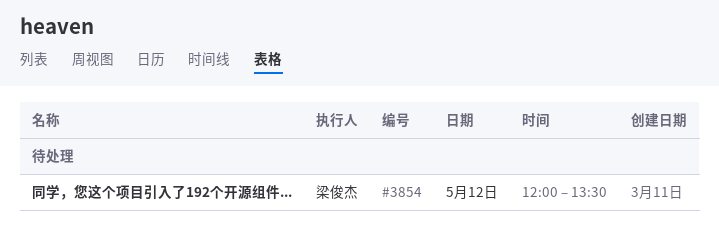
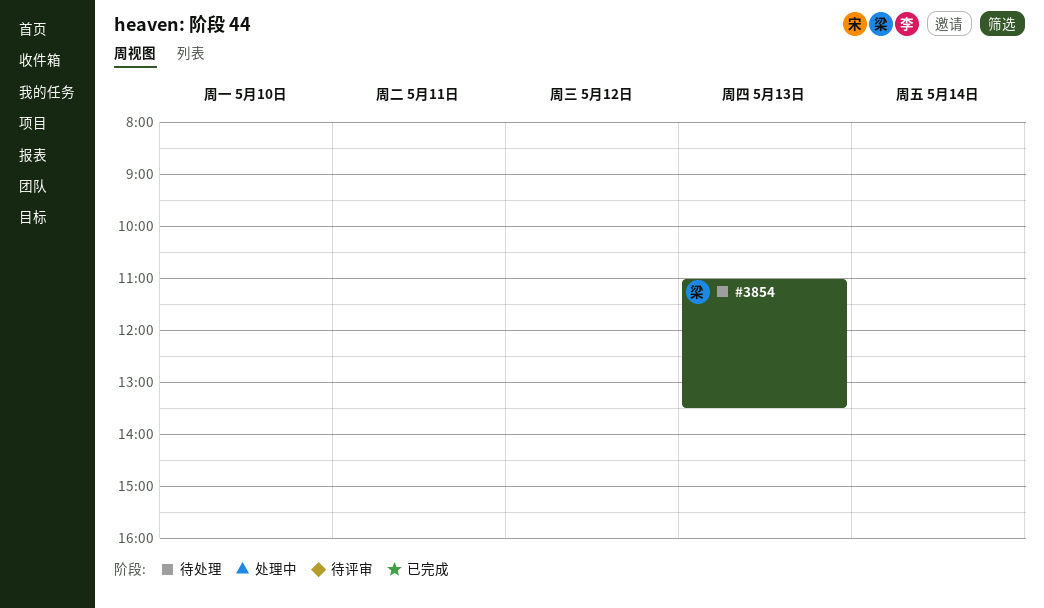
#3854, day: May 12 -> May 13
#3854, begins: 12:00 -> 11:00

